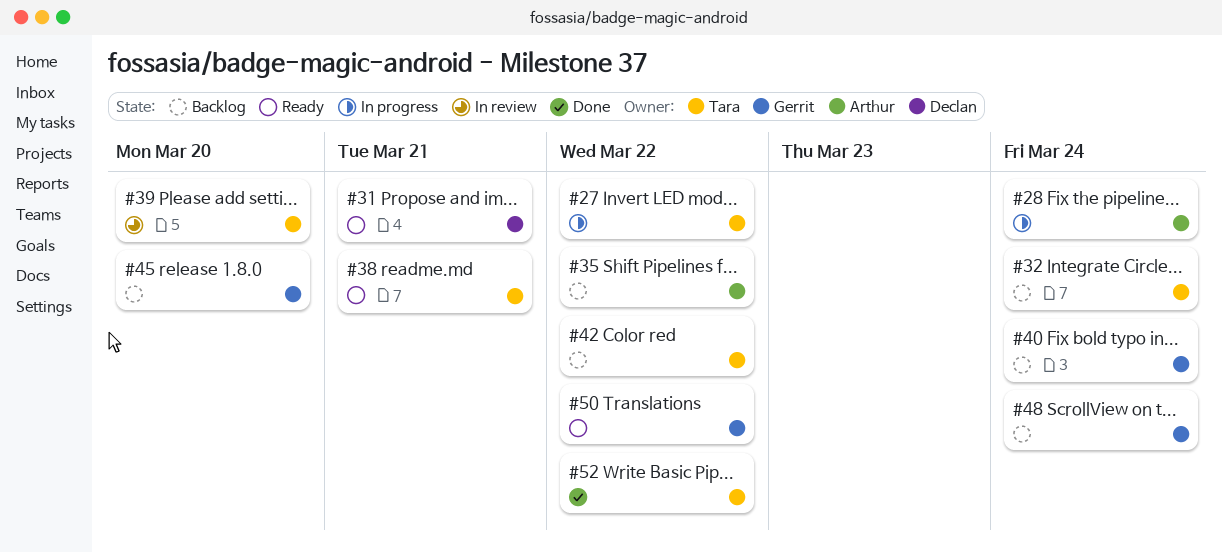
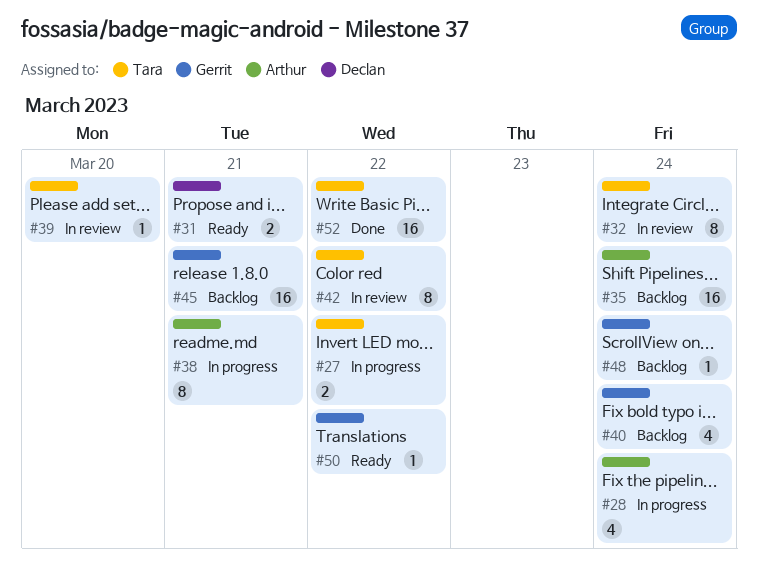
#32, status: Backlog -> In review
#35, due: Mar 22 -> Mar 24
#38, status: Ready -> In progress
#38, owner: Tara -> Arthur
#42, status: Backlog -> In review
#45, due: Mar 20 -> Mar 21

